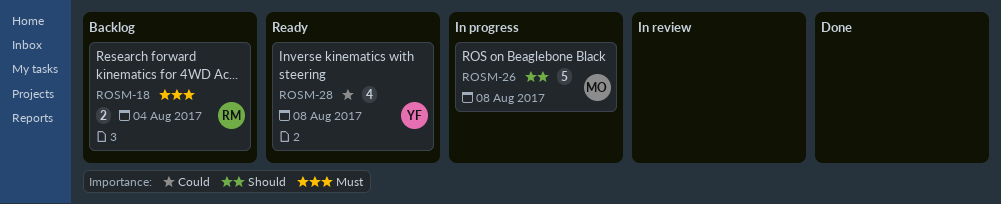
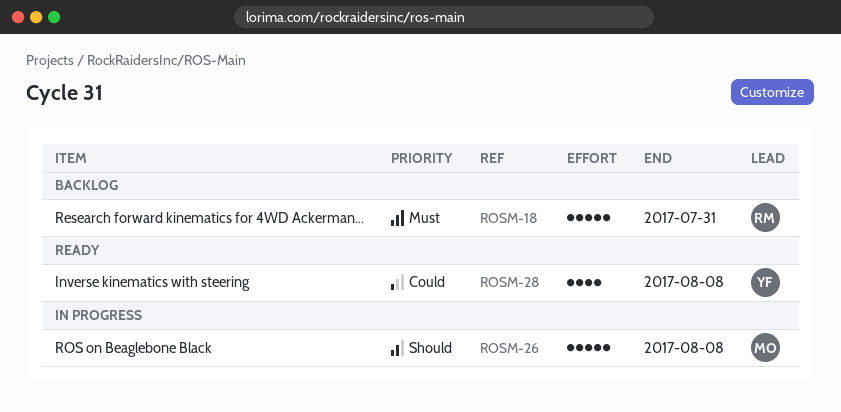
ROSM-18, estimate: 2 -> 5
ROSM-18, due: Aug 4 -> Jul 31

